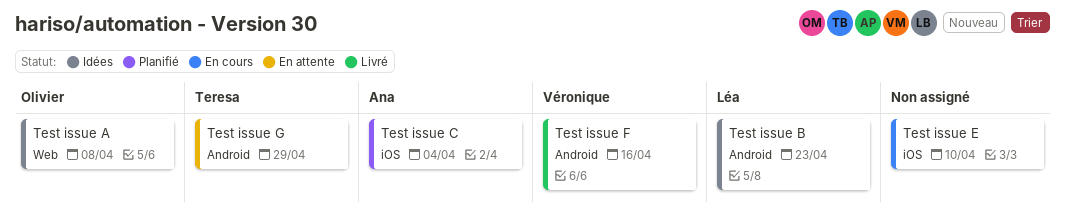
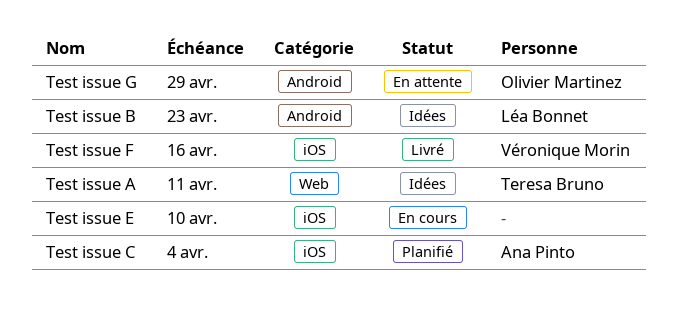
Test issue A, owner: Olivier Martinez -> Teresa Bruno
Test issue A, due: Apr 8 -> Apr 11
Test issue F, label: Android -> iOS
Test issue G, owner: Teresa Bruno -> Olivier Martinez

